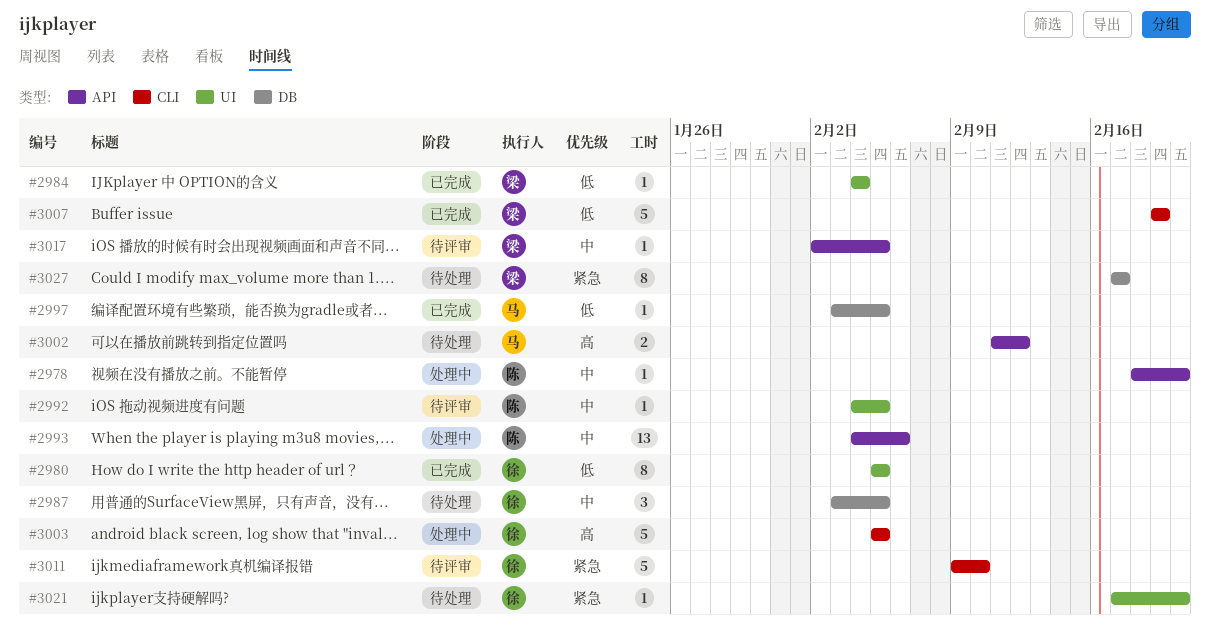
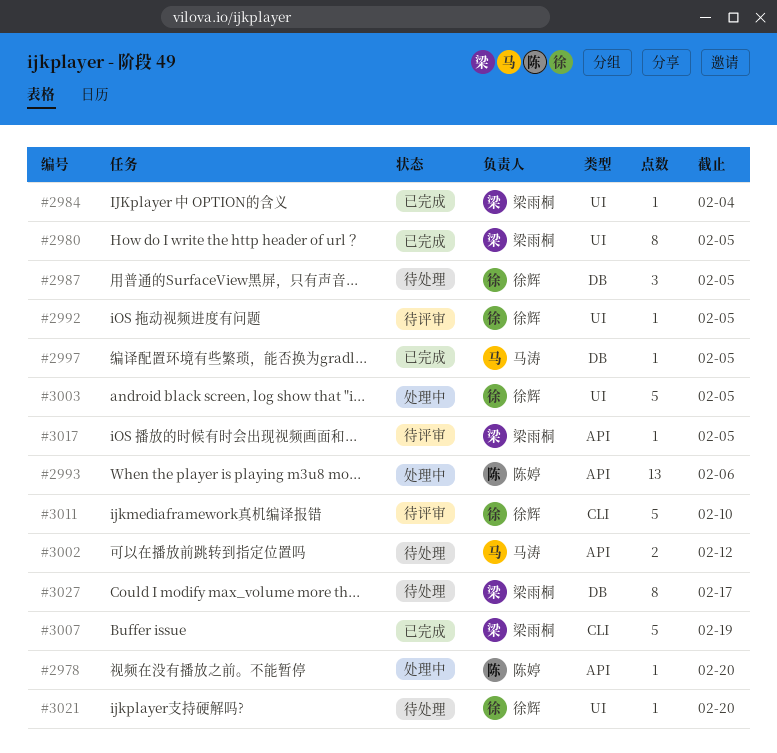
#2980, owner: 徐辉 -> 梁雨桐
#2992, owner: 陈婷 -> 徐辉
#3003, label: CLI -> UI

